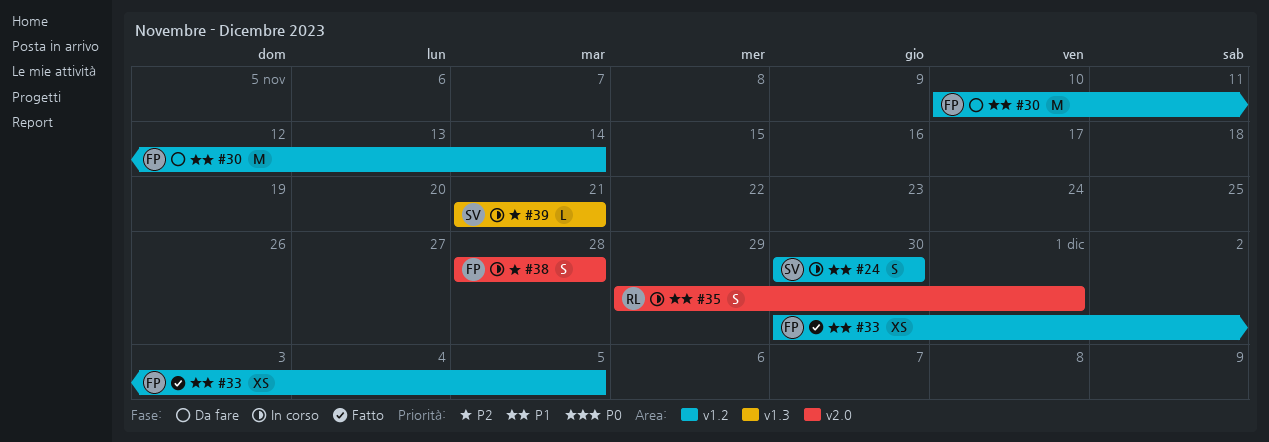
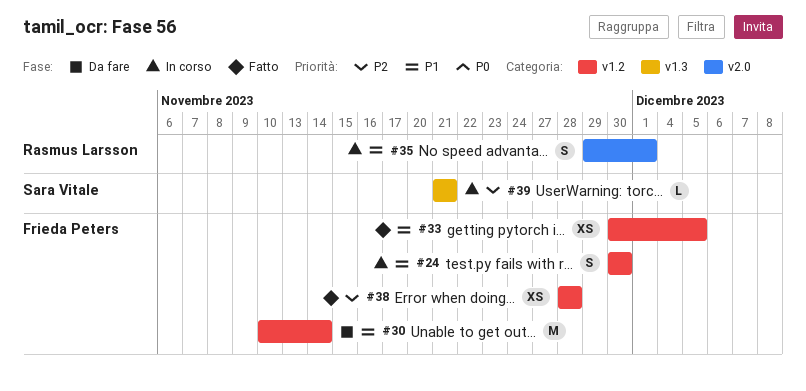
#24, owner: Sara Vitale -> Frieda Peters
#38, status: In corso -> Fatto
#38, label: v2.0 -> v1.2
#38, estimate: S -> XS

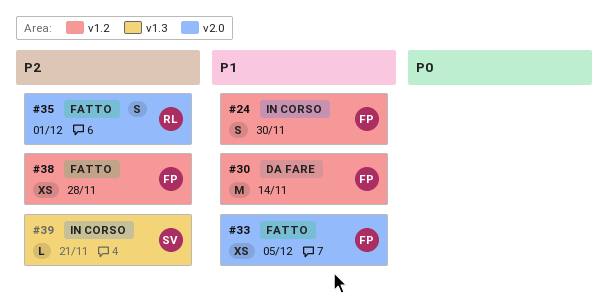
#33, label: v1.2 -> v2.0
#35, status: In corso -> Fatto
#35, priority: P1 -> P2

